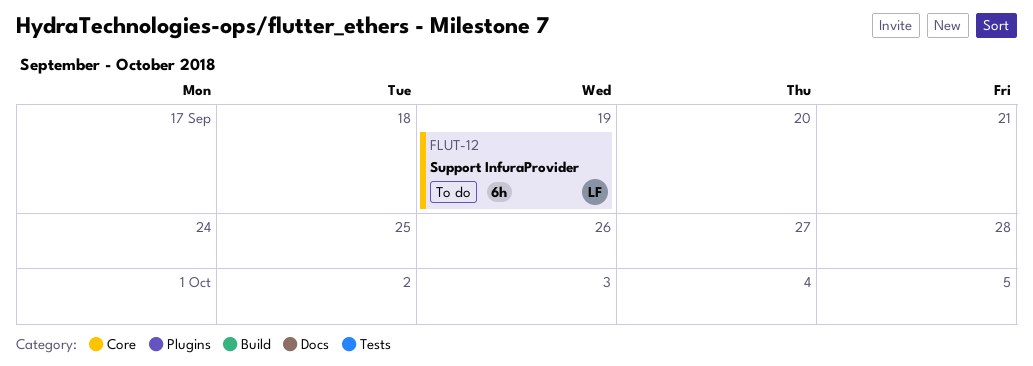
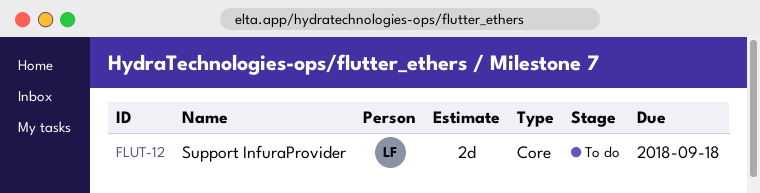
FLUT-12, estimate: 6h -> 2d
FLUT-12, due: Sep 19 -> Sep 18

